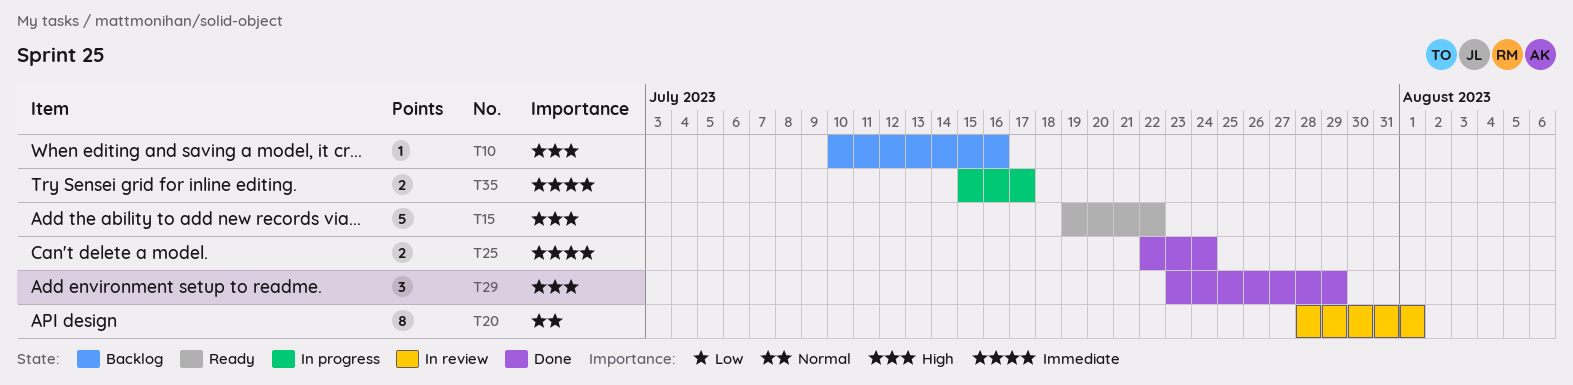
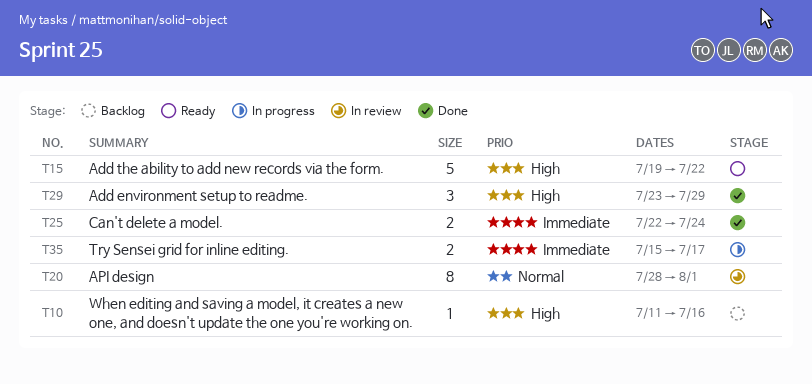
T10, start: Jul 10 -> Jul 11

